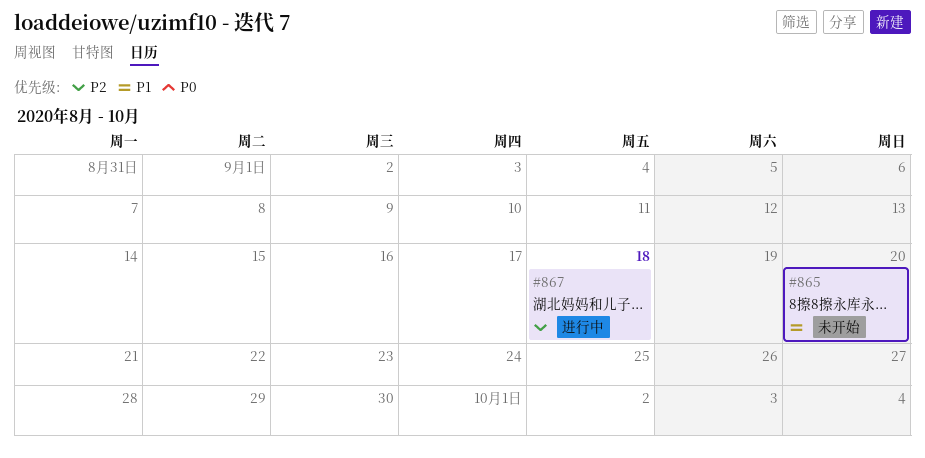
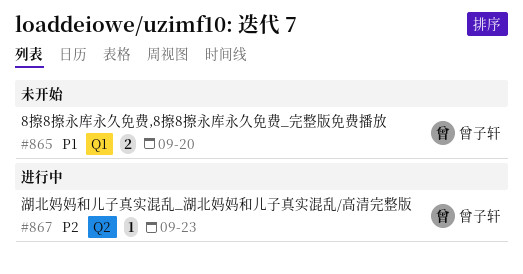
#867, due: Sep 18 -> Sep 23

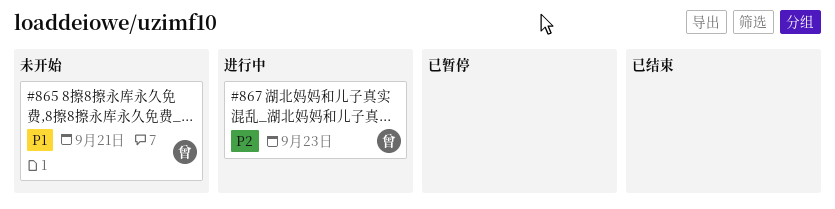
#865, due: Sep 20 -> Sep 21

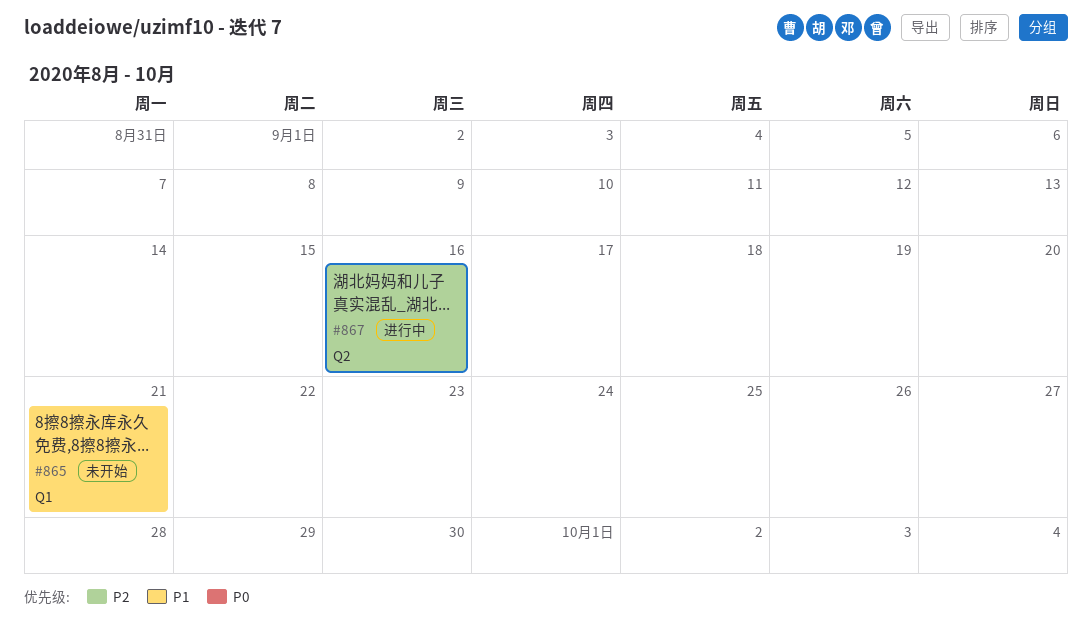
#867, due: Sep 23 -> Sep 16

